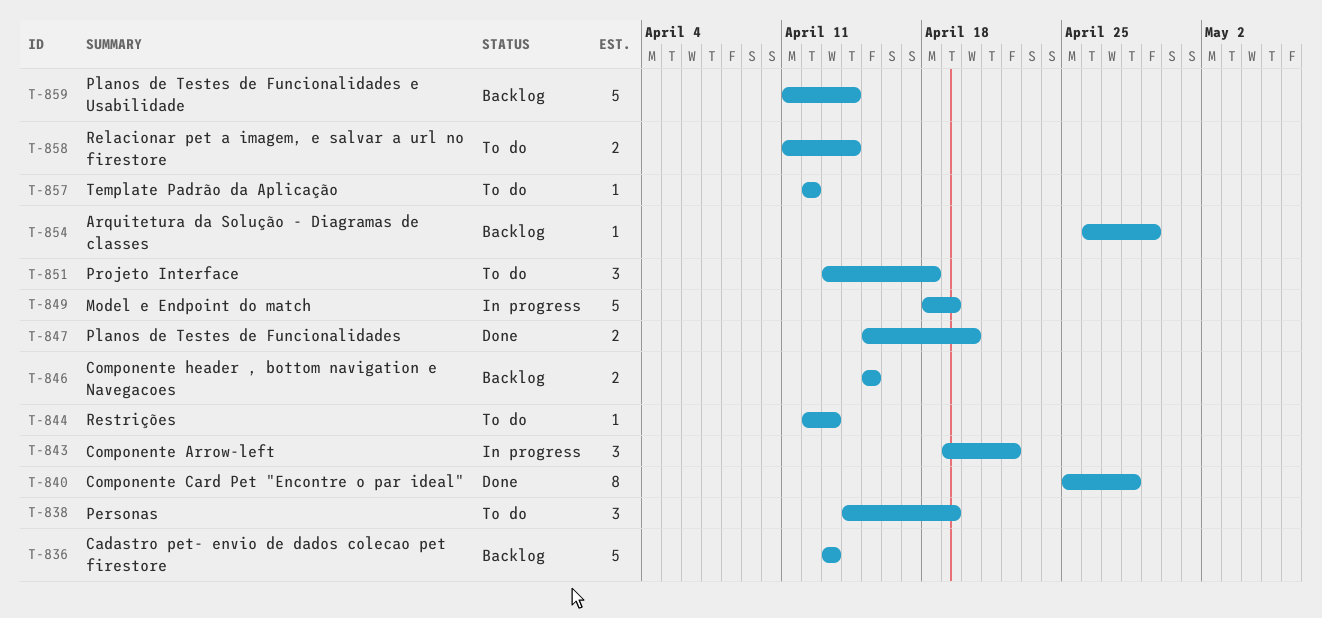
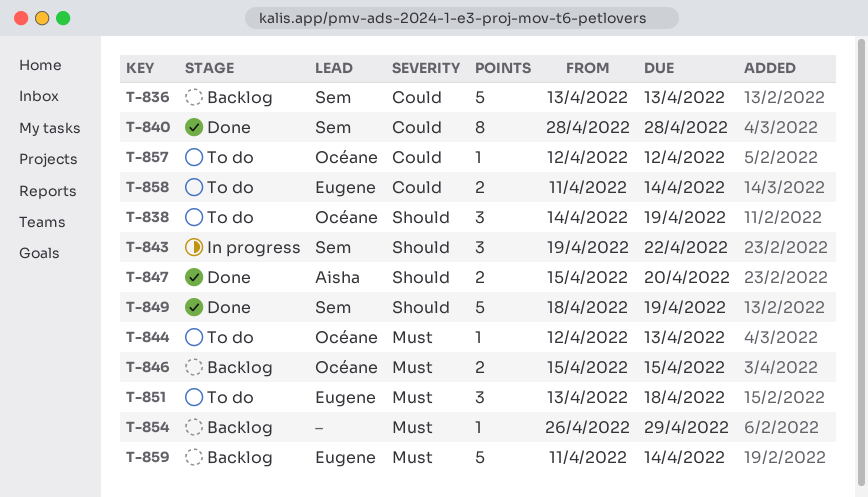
T-840, start: Apr 25 -> Apr 28
T-849, status: In progress -> Done

